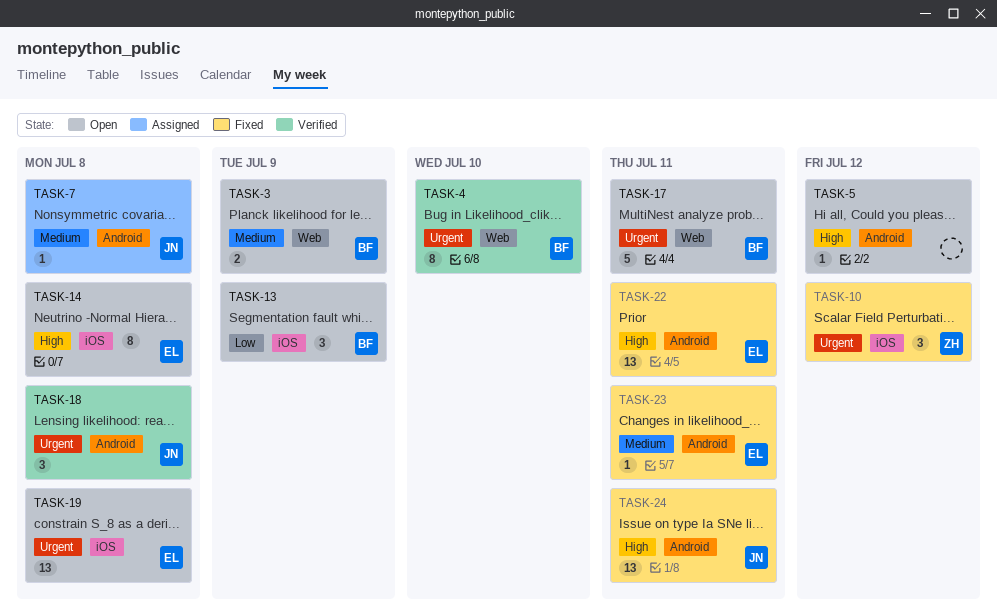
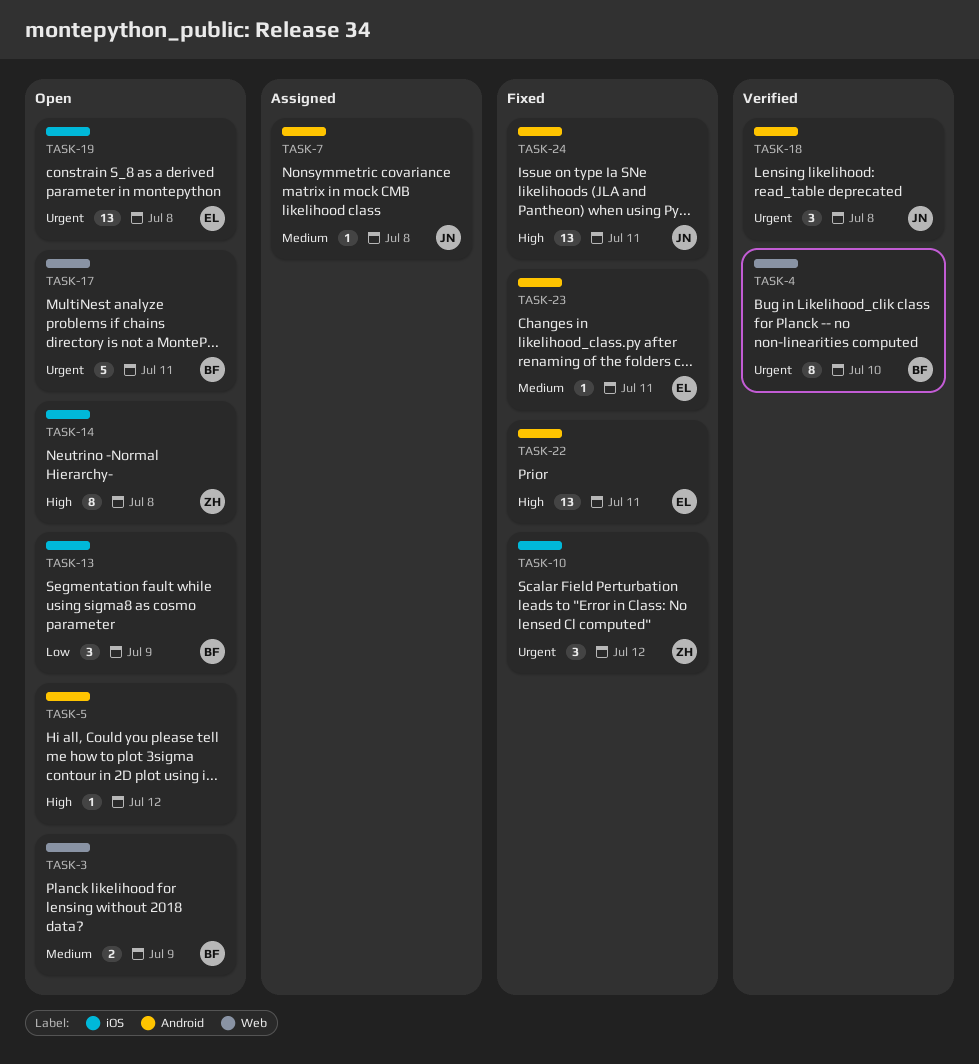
TASK-14, owner: EL -> ZH

